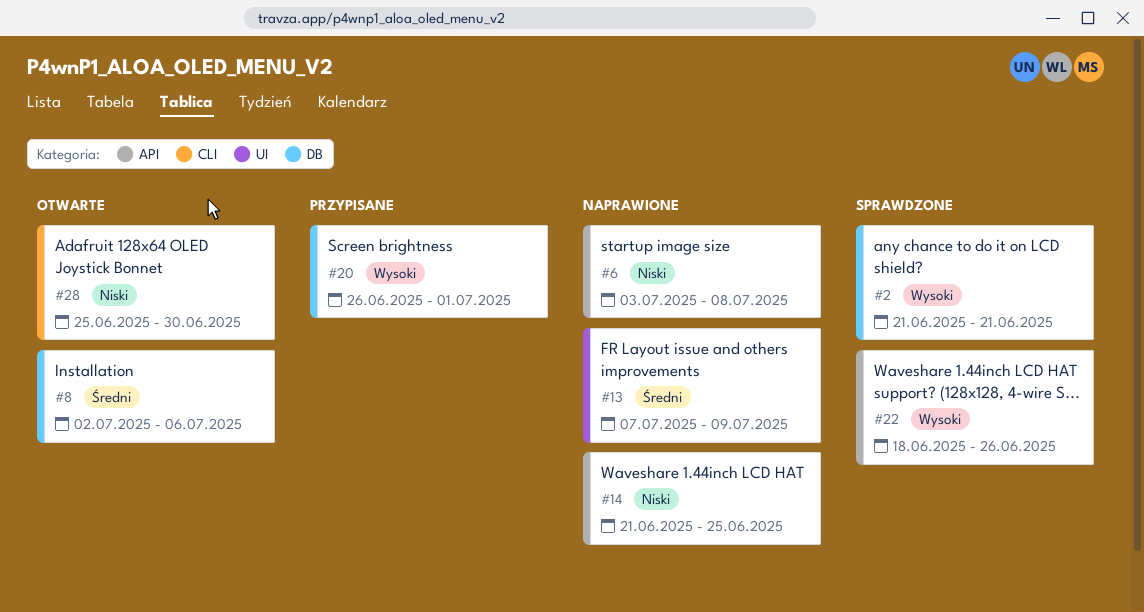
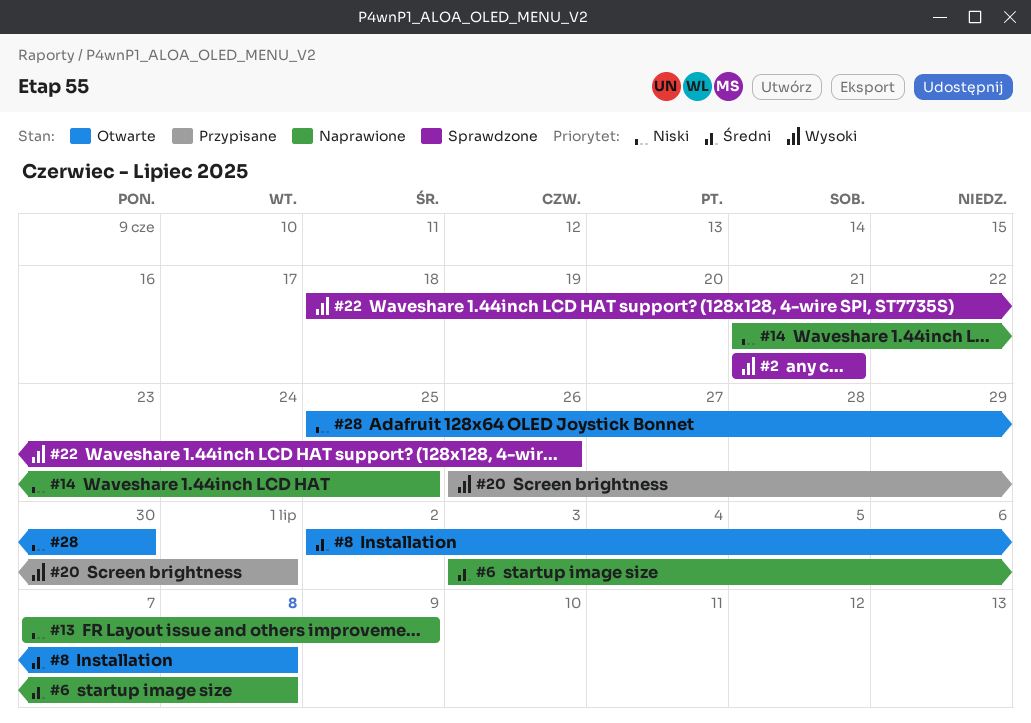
#6, priority: Niski -> Średni
#8, due: Jul 6 -> Jul 8
#13, priority: Średni -> Niski

